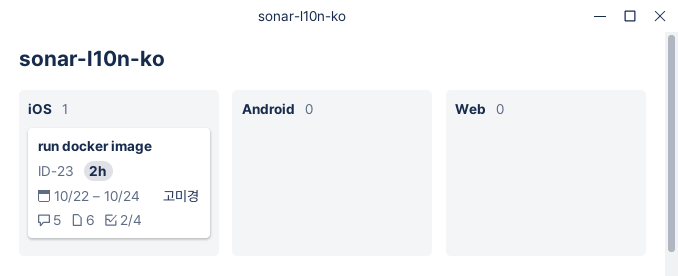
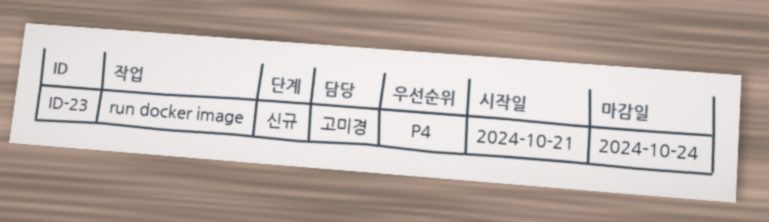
ID-23, start: Oct 22 -> Oct 21

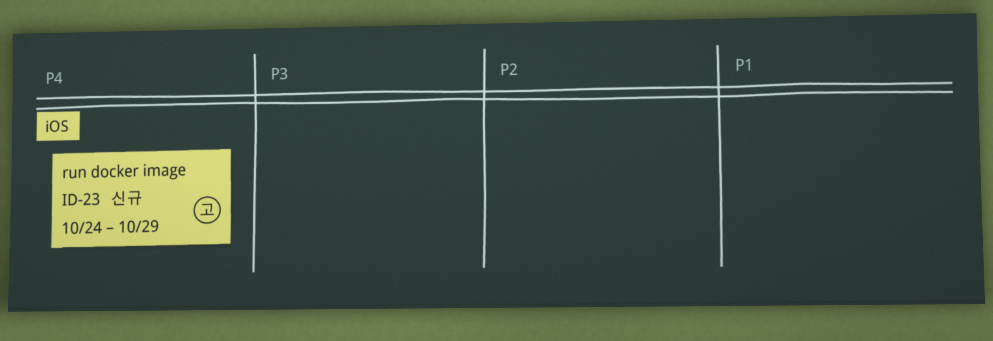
ID-23, start: Oct 21 -> Oct 24
ID-23, due: Oct 24 -> Oct 29

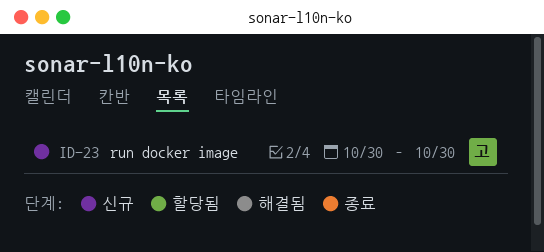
ID-23, start: Oct 24 -> Oct 30
ID-23, due: Oct 29 -> Oct 30

